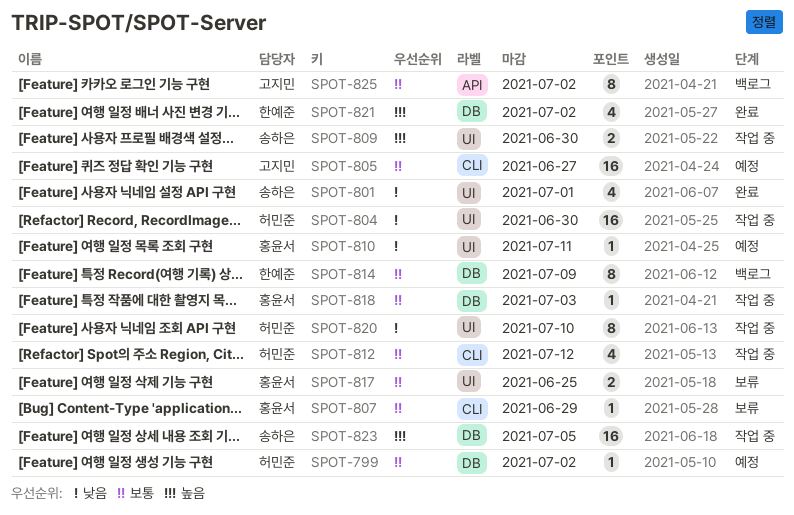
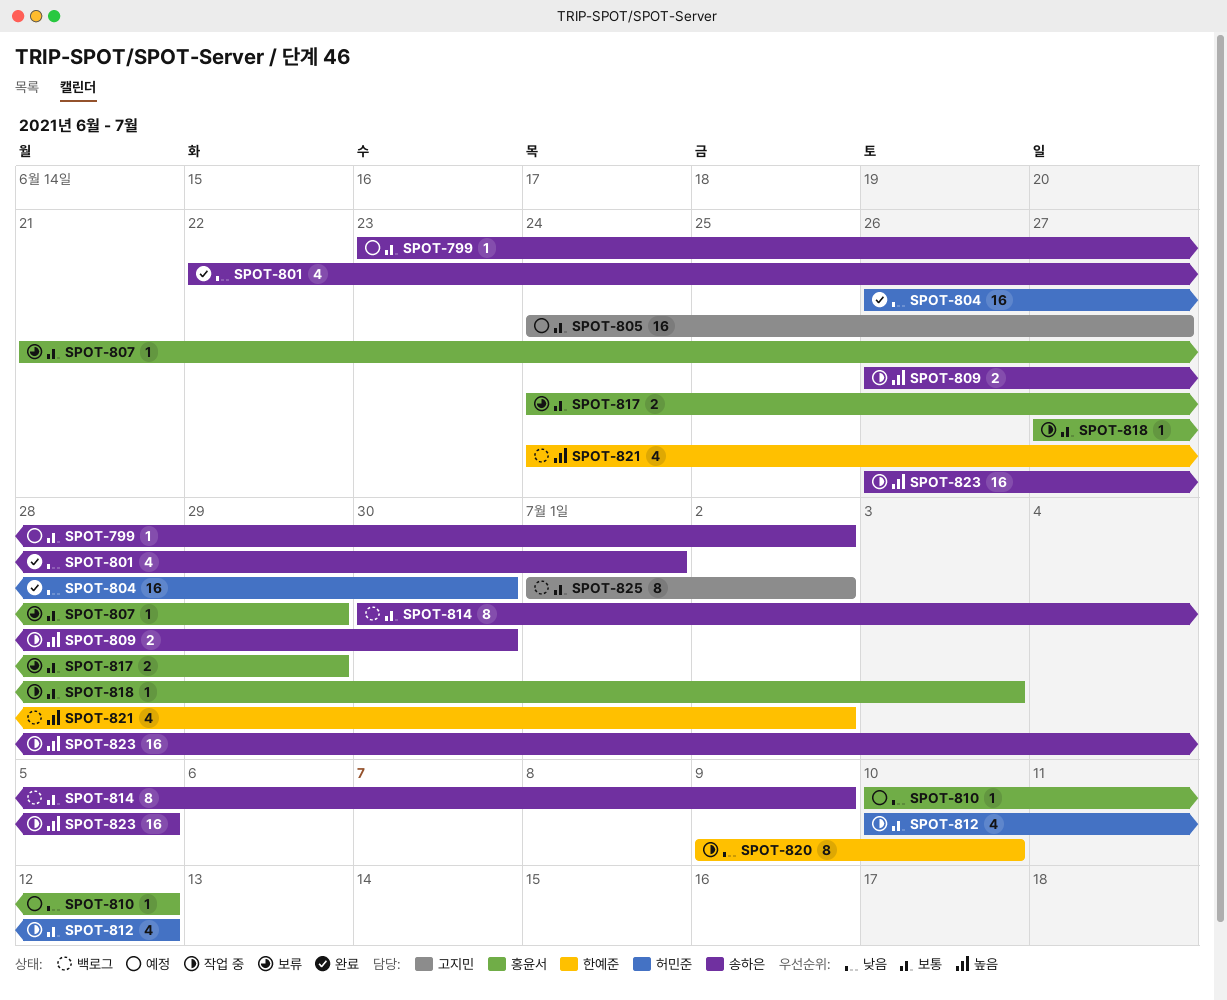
SPOT-799, owner: 허민준 -> 송하은
SPOT-804, status: 작업 중 -> 완료
SPOT-810, due: Jul 11 -> Jul 12
SPOT-814, owner: 한예준 -> 송하은
SPOT-817, due: Jun 25 -> Jun 29
SPOT-820, owner: 허민준 -> 한예준
SPOT-821, status: 완료 -> 백로그

